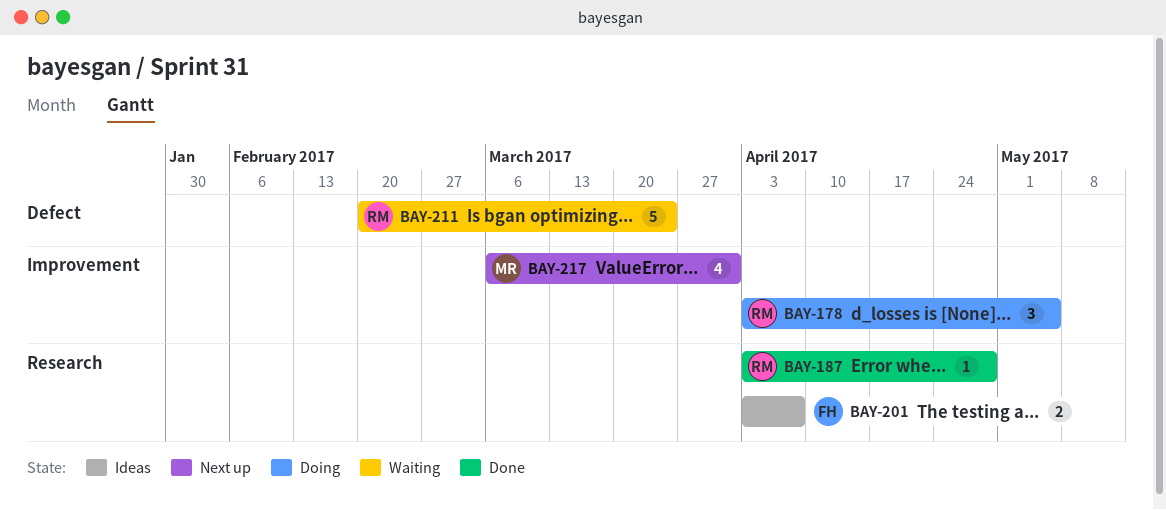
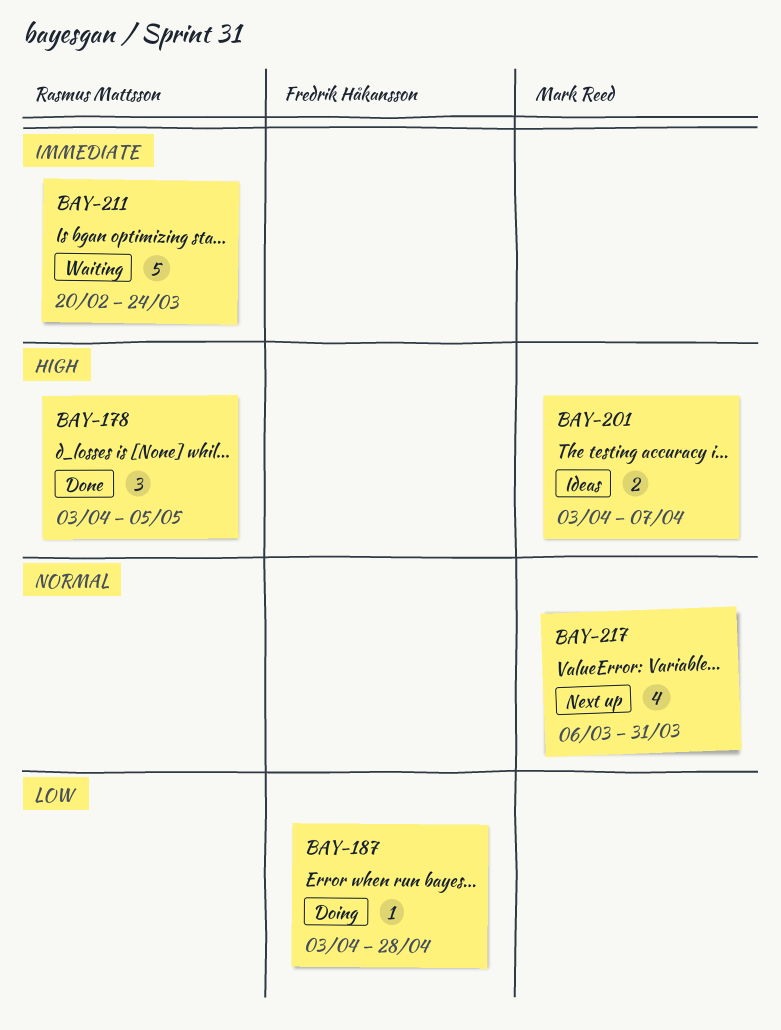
BAY-178, status: Doing -> Done
BAY-187, status: Done -> Doing
BAY-187, owner: Rasmus Mattsson -> Fredrik Håkansson
BAY-201, owner: Fredrik Håkansson -> Mark Reed

